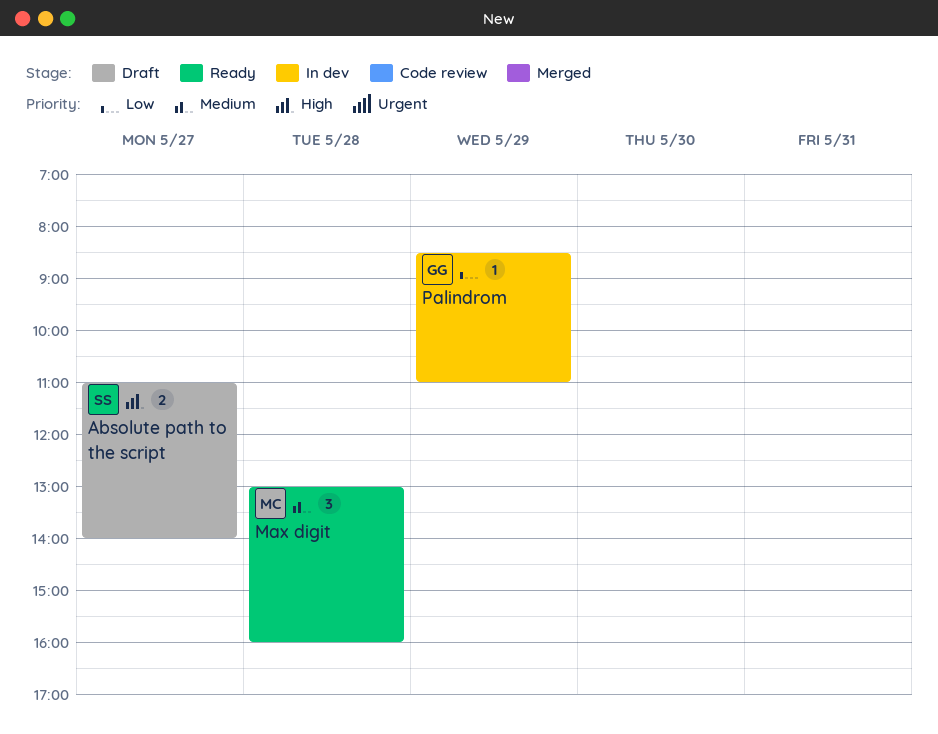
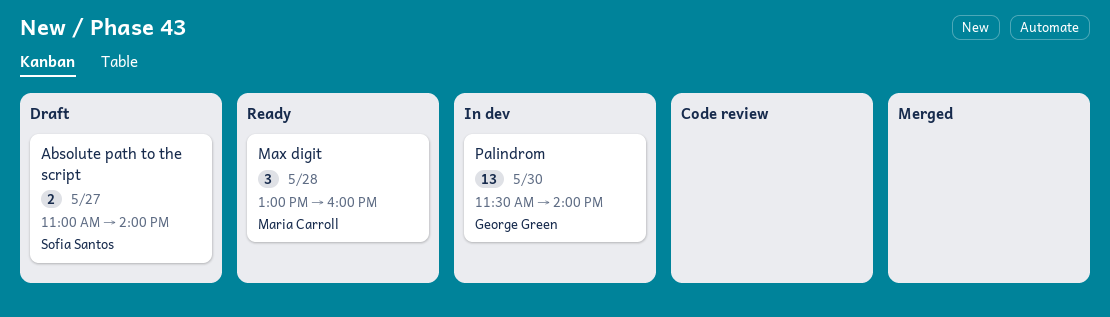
Palindrom, estimate: 1 -> 13
Palindrom, day: May 29 -> May 30
Palindrom, begins: 08:30 -> 11:30
Palindrom, ends: 11:00 -> 14:00

